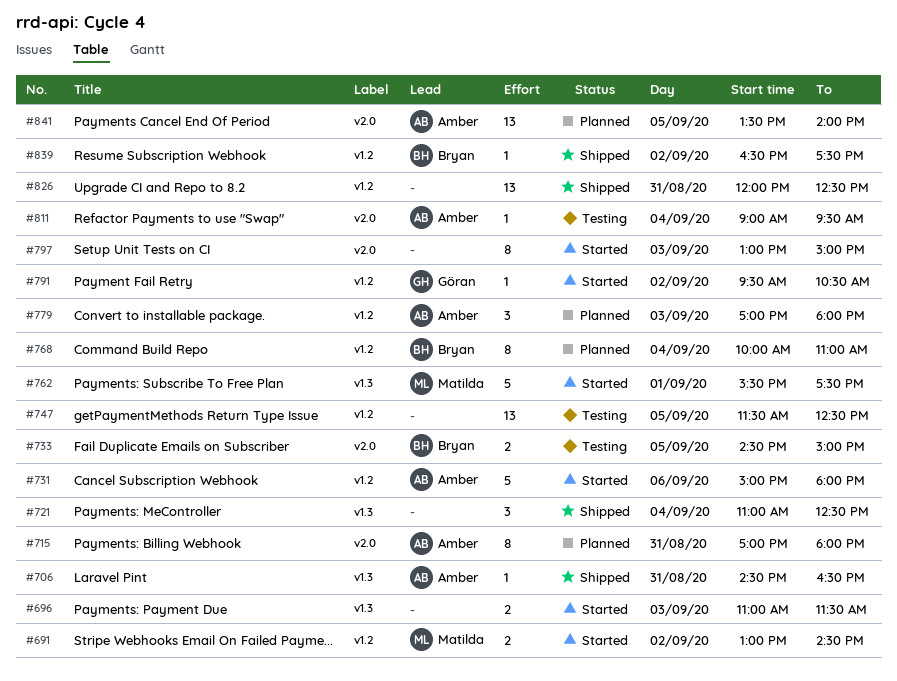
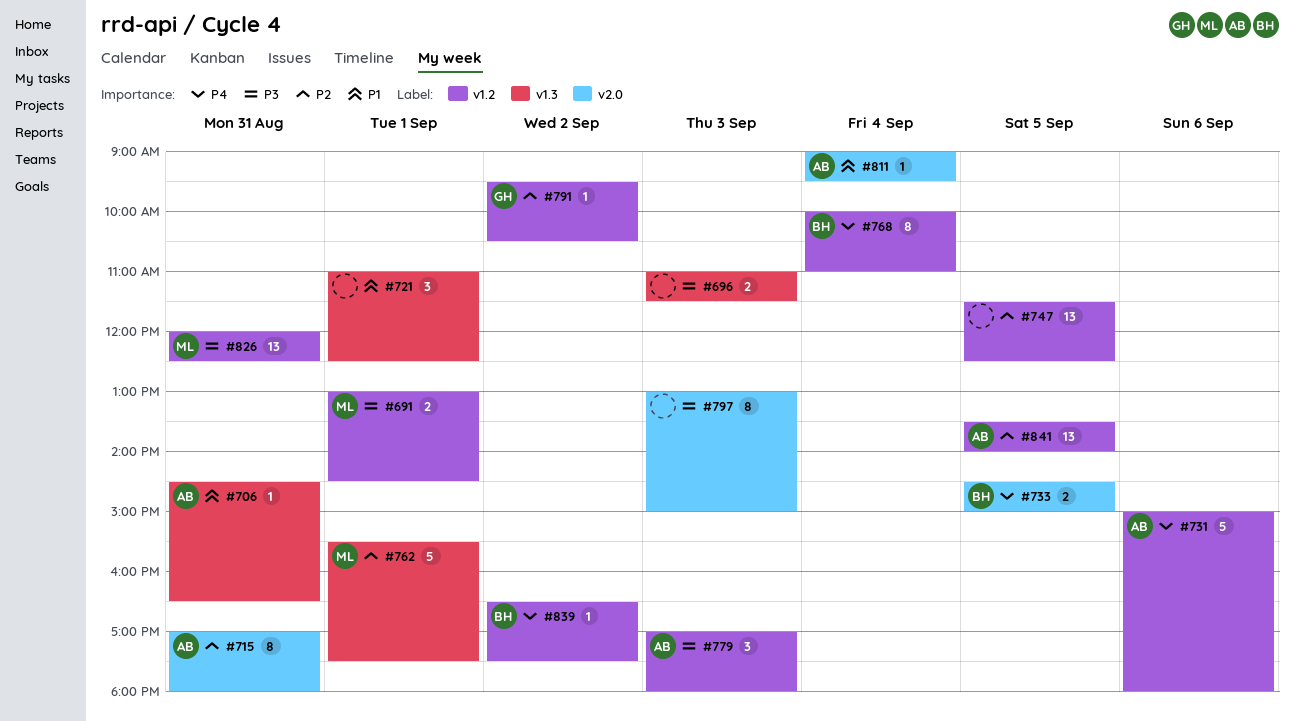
#691, day: Sep 2 -> Sep 1
#721, day: Sep 4 -> Sep 1
#826, owner: none -> Matilda
#841, label: v2.0 -> v1.2

